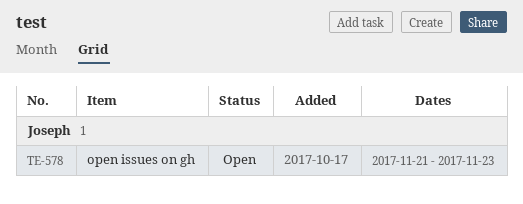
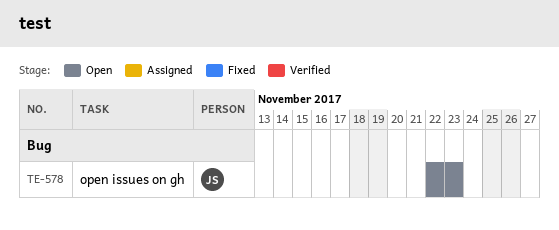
TE-578, start: Nov 21 -> Nov 22

